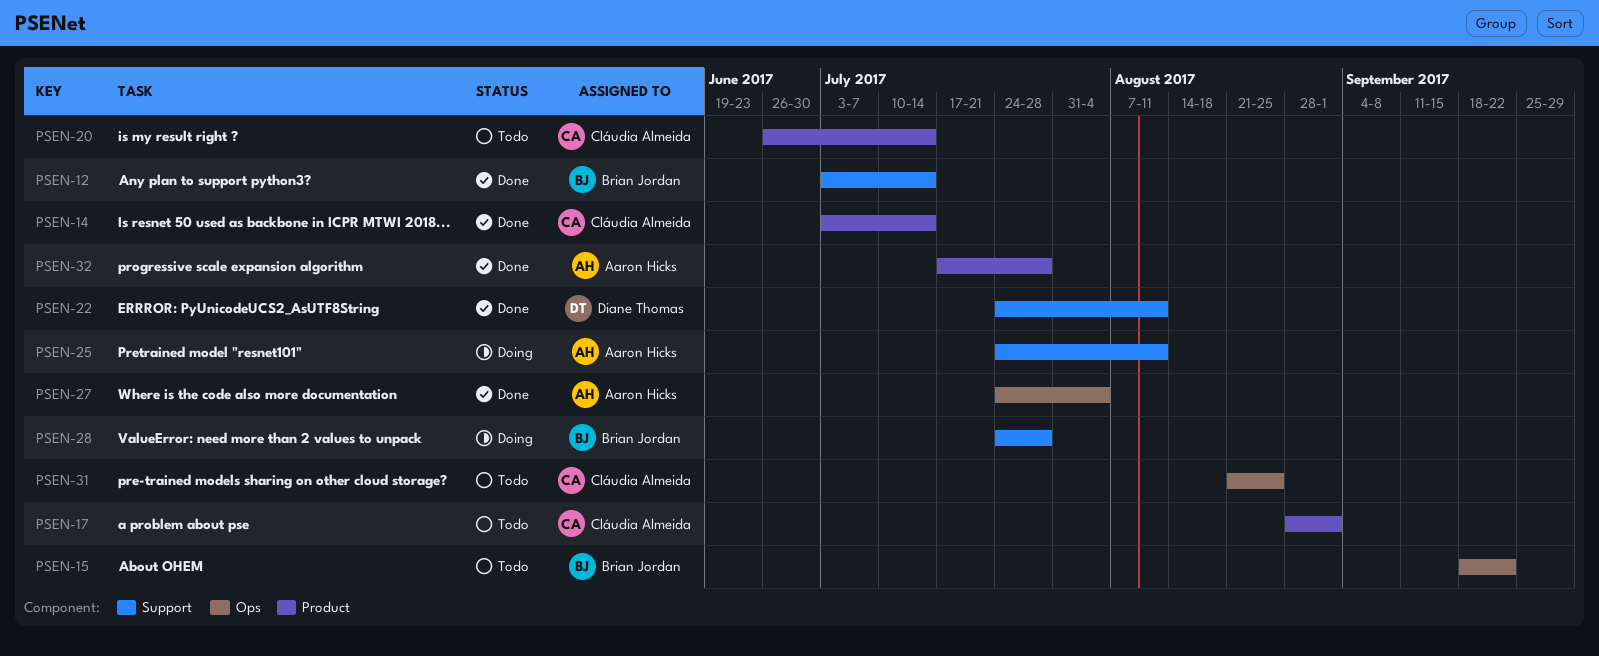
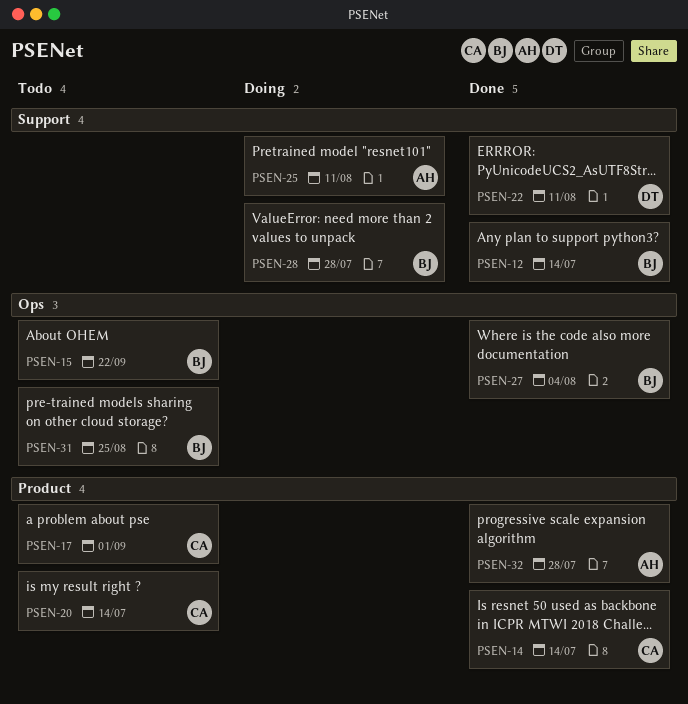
PSEN-27, owner: Aaron Hicks -> Brian Jordan
PSEN-31, owner: Cláudia Almeida -> Brian Jordan

